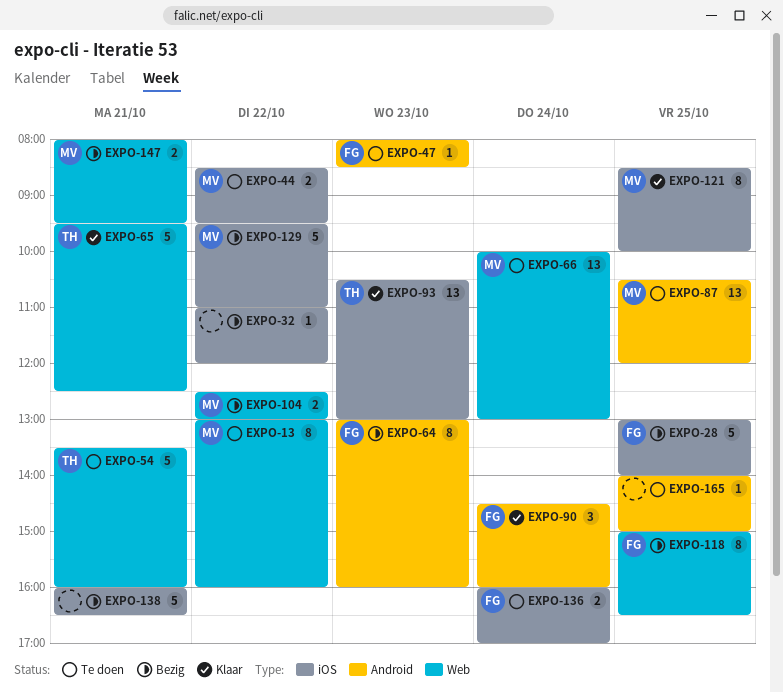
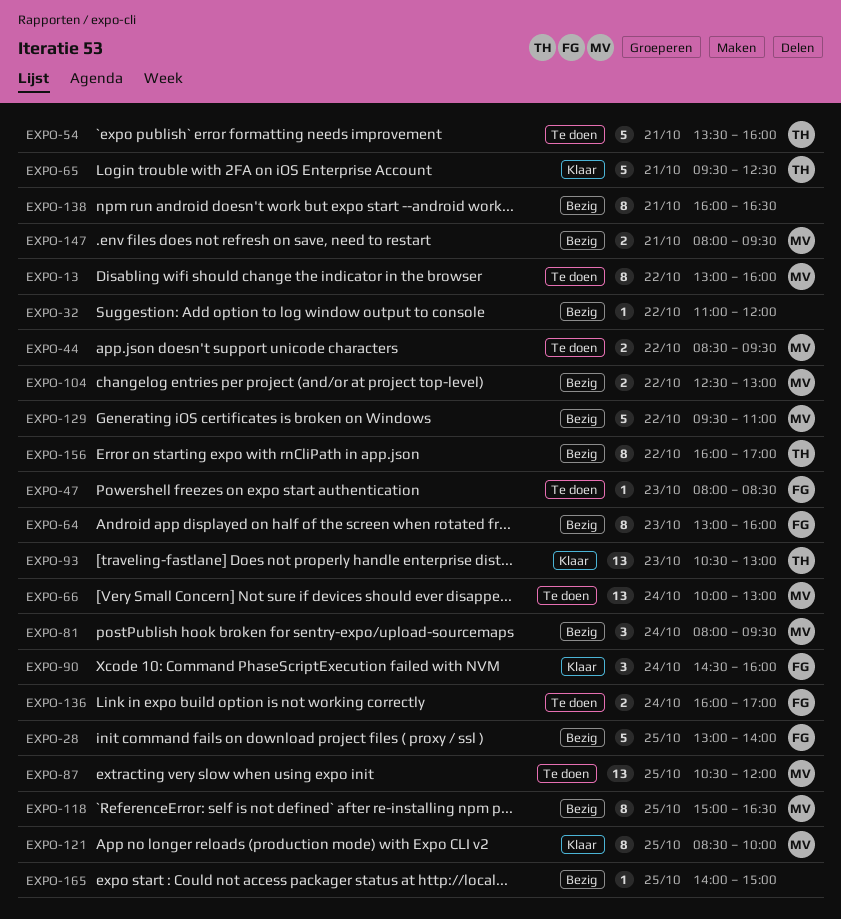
EXPO-81: none -> present
EXPO-118, owner: FG -> MV
EXPO-138, estimate: 5 -> 8
EXPO-156: none -> present
EXPO-165, status: Te doen -> Bezig

